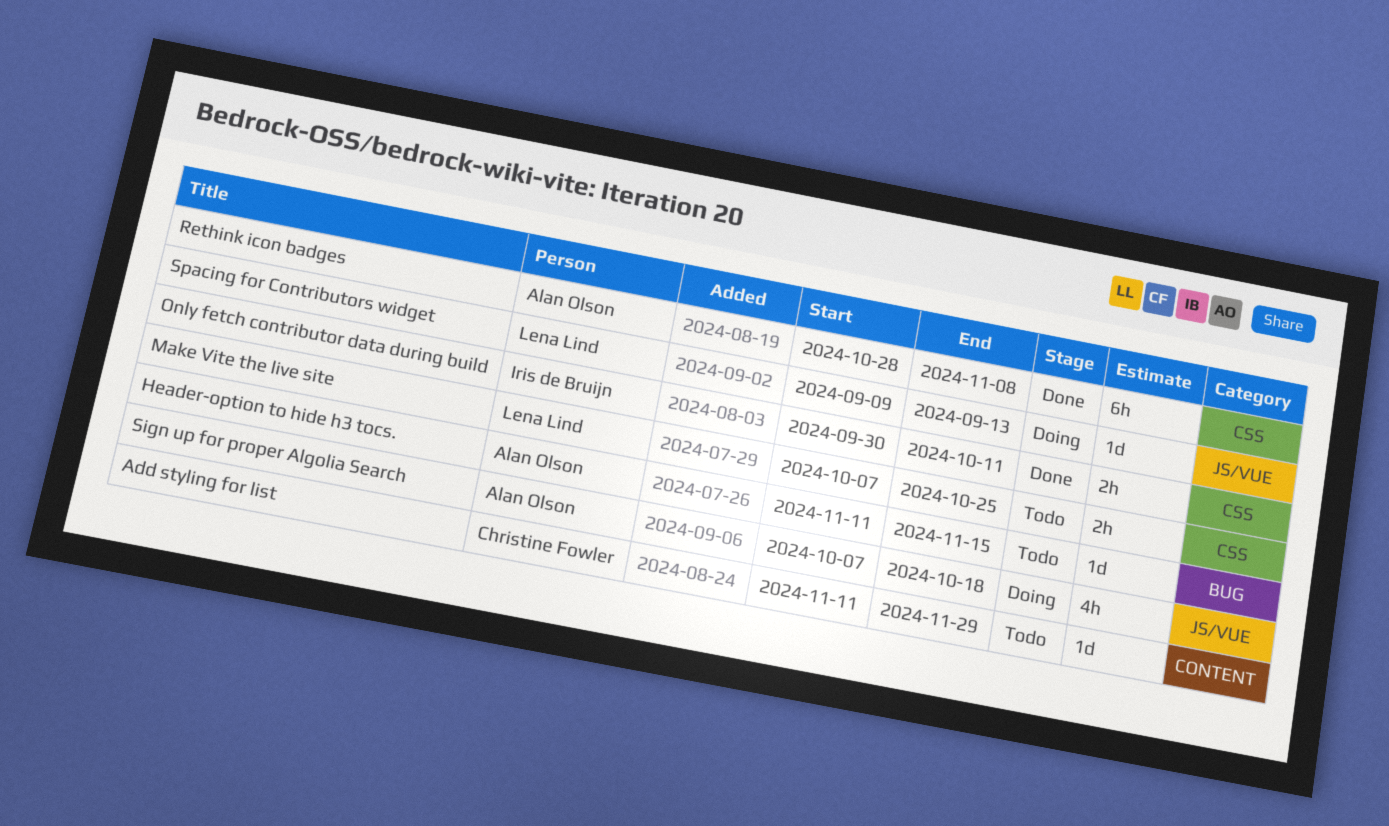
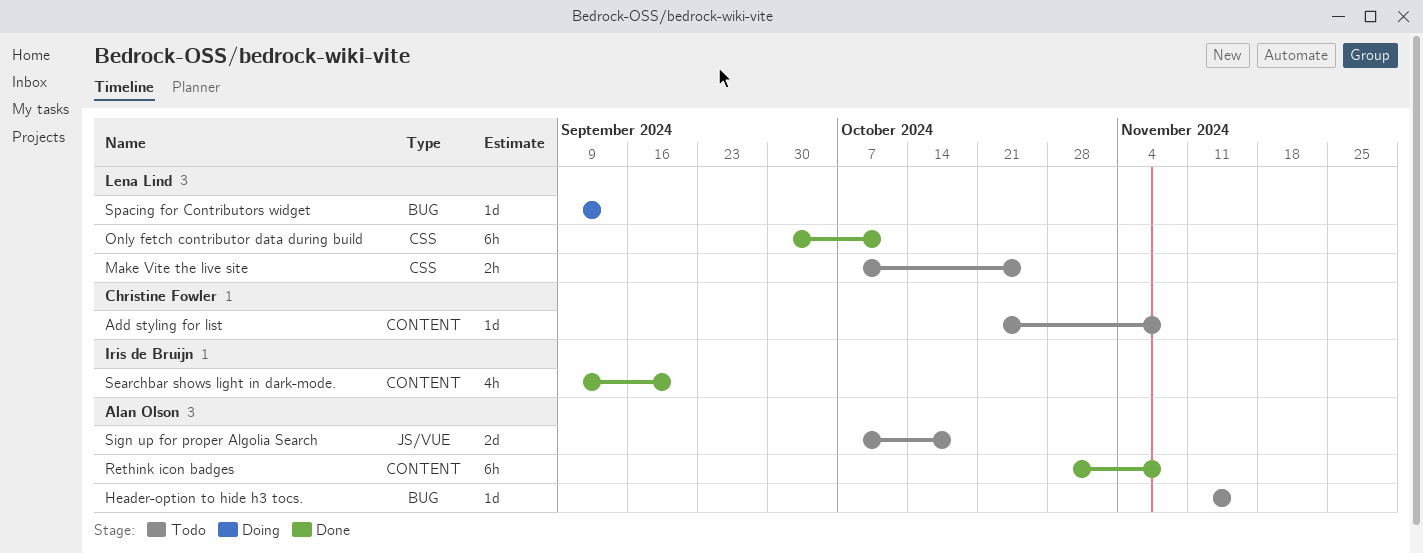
Add styling for list, start: Nov 11 -> Oct 21
Add styling for list, due: Nov 29 -> Nov 8
Only fetch contributor data during build, owner: Iris de Bruijn -> Lena Lind
Only fetch contributor data during build, estimate: 2h -> 6h
Rethink icon badges, label: CSS -> CONTENT
Searchbar shows light in dark-mode.: none -> present
Sign up for proper Algolia Search, status: Doing -> Todo
Sign up for proper Algolia Search, estimate: 4h -> 2d
Spacing for Contributors widget, label: JS/VUE -> BUG

